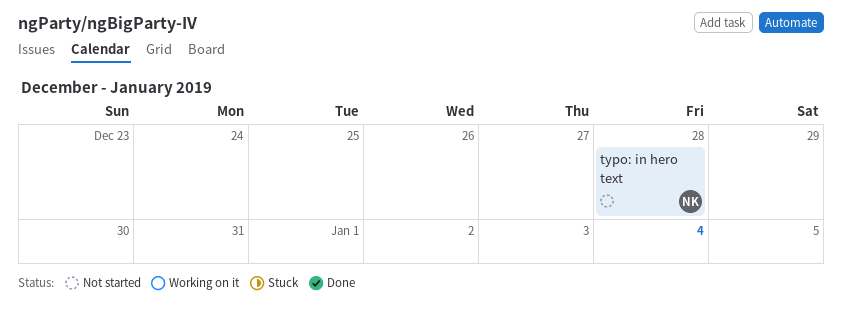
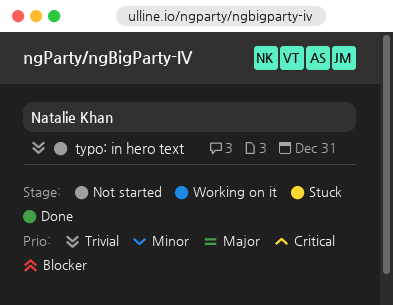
typo: in hero text, due: Dec 28 -> Dec 31

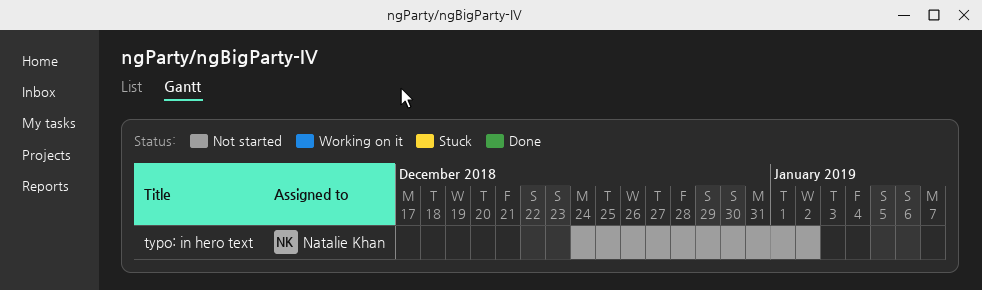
typo: in hero text, due: Dec 31 -> Jan 2

